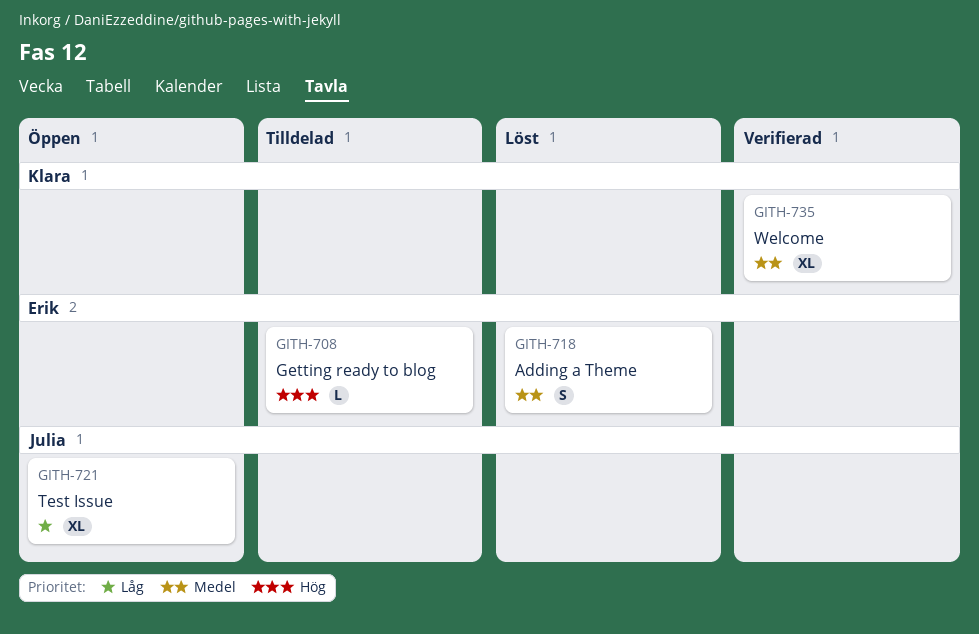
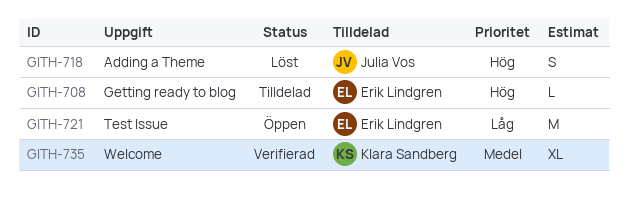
GITH-718, owner: Erik Lindgren -> Julia Vos
GITH-718, priority: Medel -> Hög
GITH-721, owner: Julia Vos -> Erik Lindgren
GITH-721, estimate: XL -> M

